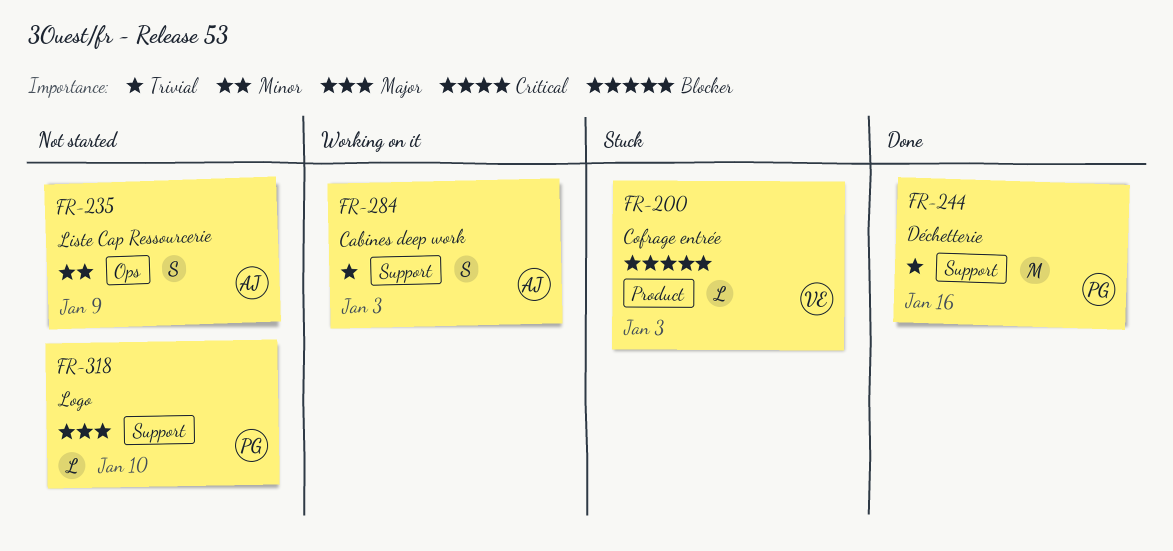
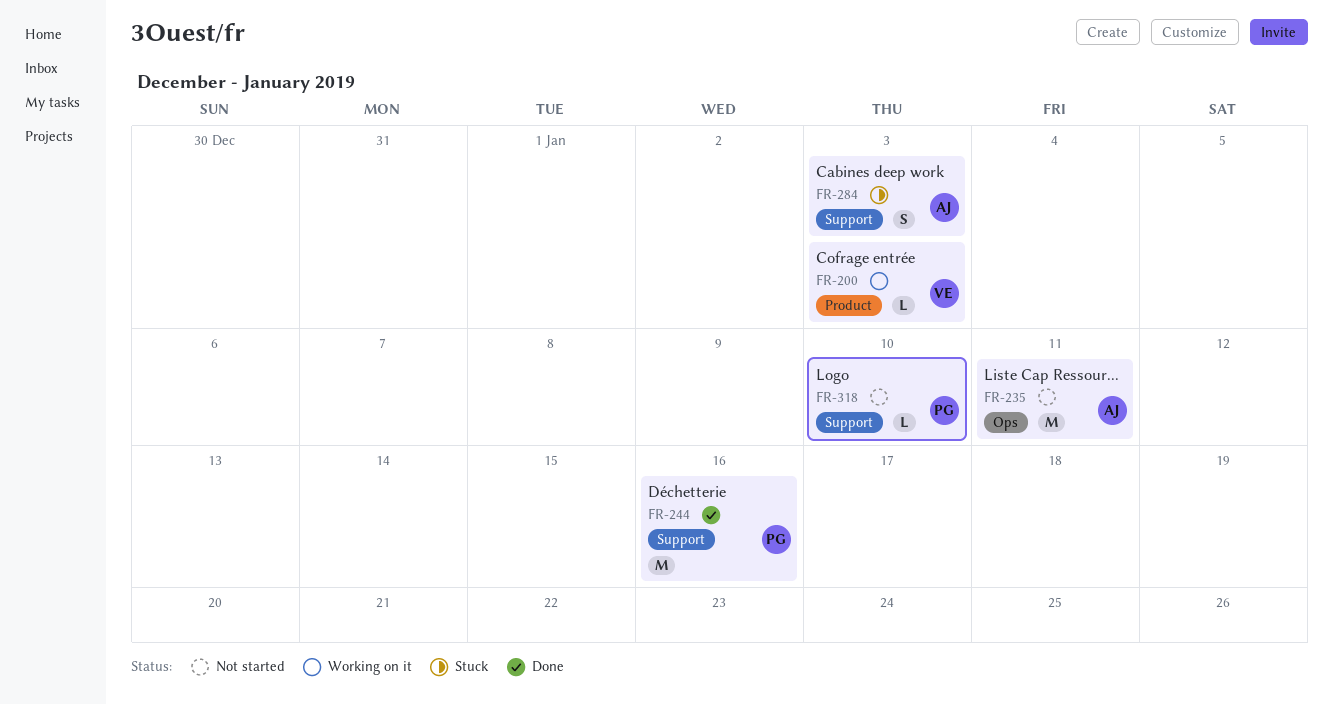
FR-200, status: Stuck -> Working on it
FR-235, estimate: S -> M
FR-235, due: Jan 9 -> Jan 11
FR-284, status: Working on it -> Stuck

